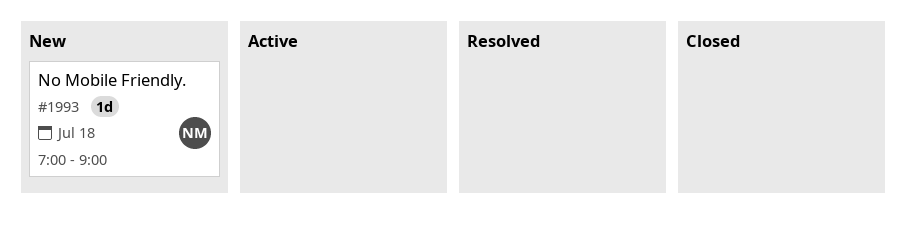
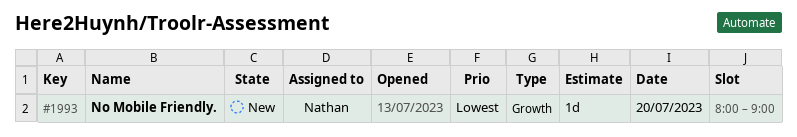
#1993, day: Jul 18 -> Jul 20
#1993, begins: 07:00 -> 08:00

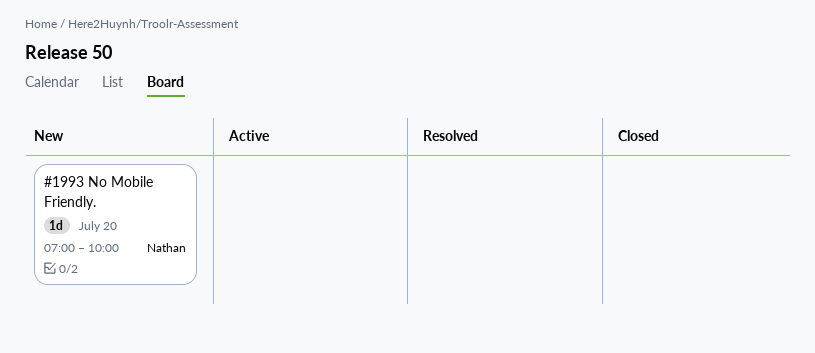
#1993, begins: 08:00 -> 07:00
#1993, ends: 09:00 -> 10:00

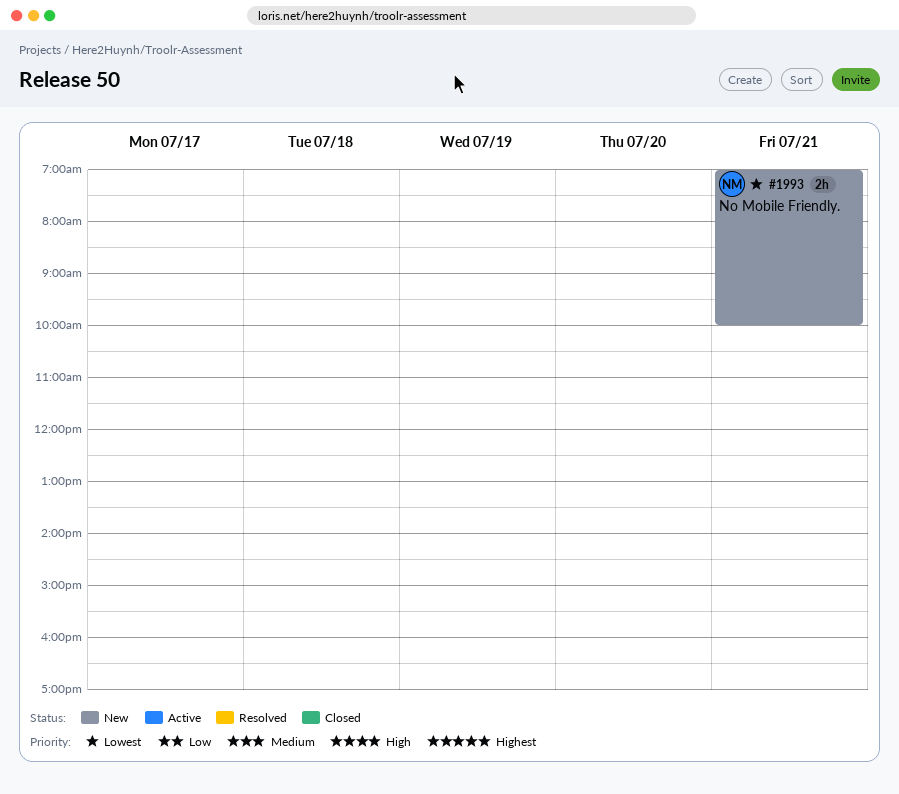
#1993, estimate: 1d -> 2h
#1993, day: Jul 20 -> Jul 21

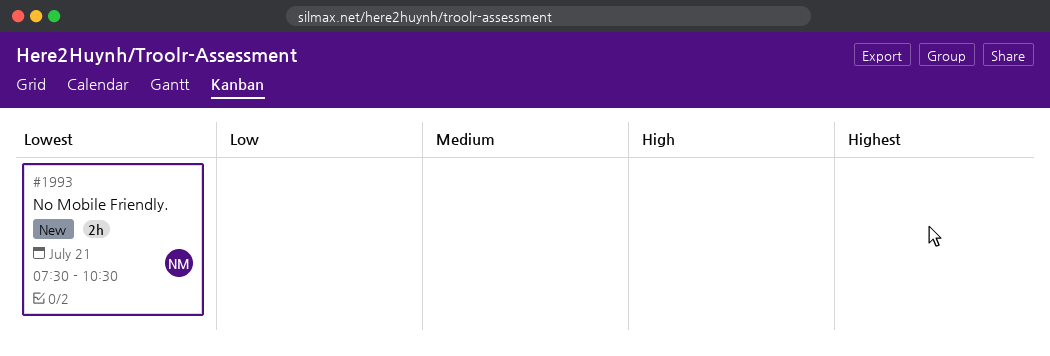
#1993, begins: 07:00 -> 07:30
#1993, ends: 10:00 -> 10:30

